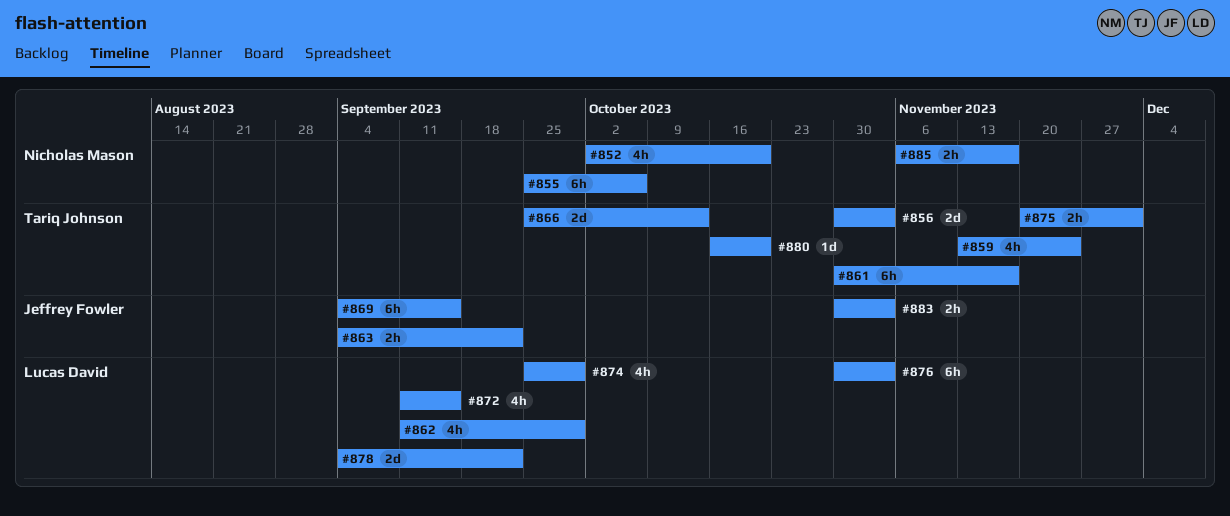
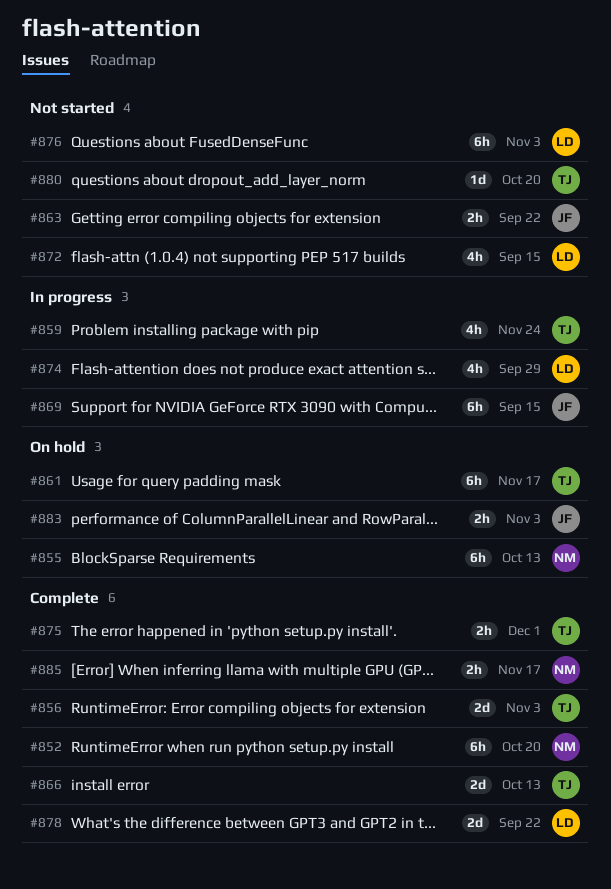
#852, estimate: 4h -> 6h
#855, due: Oct 6 -> Oct 13
#862: present -> none

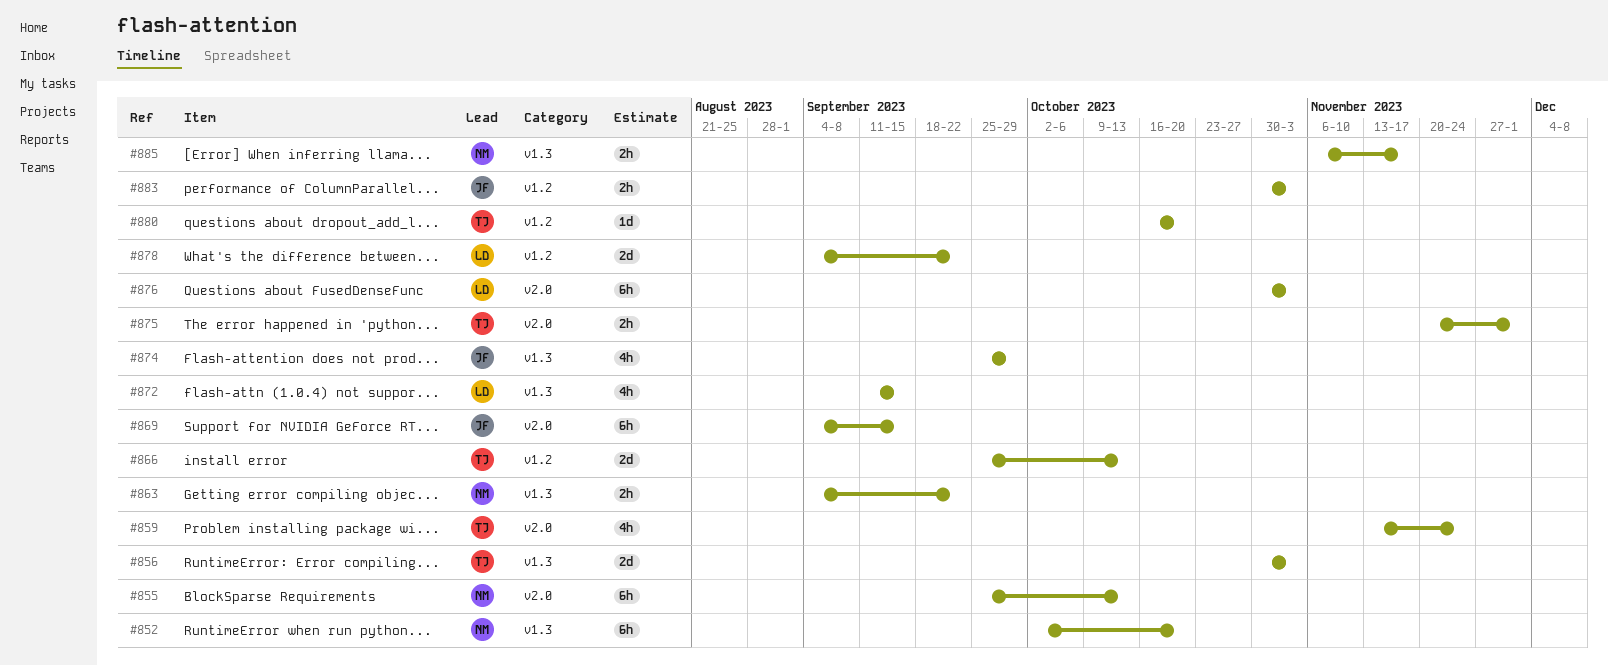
#861: present -> none
#863, owner: JF -> NM
#874, owner: LD -> JF

